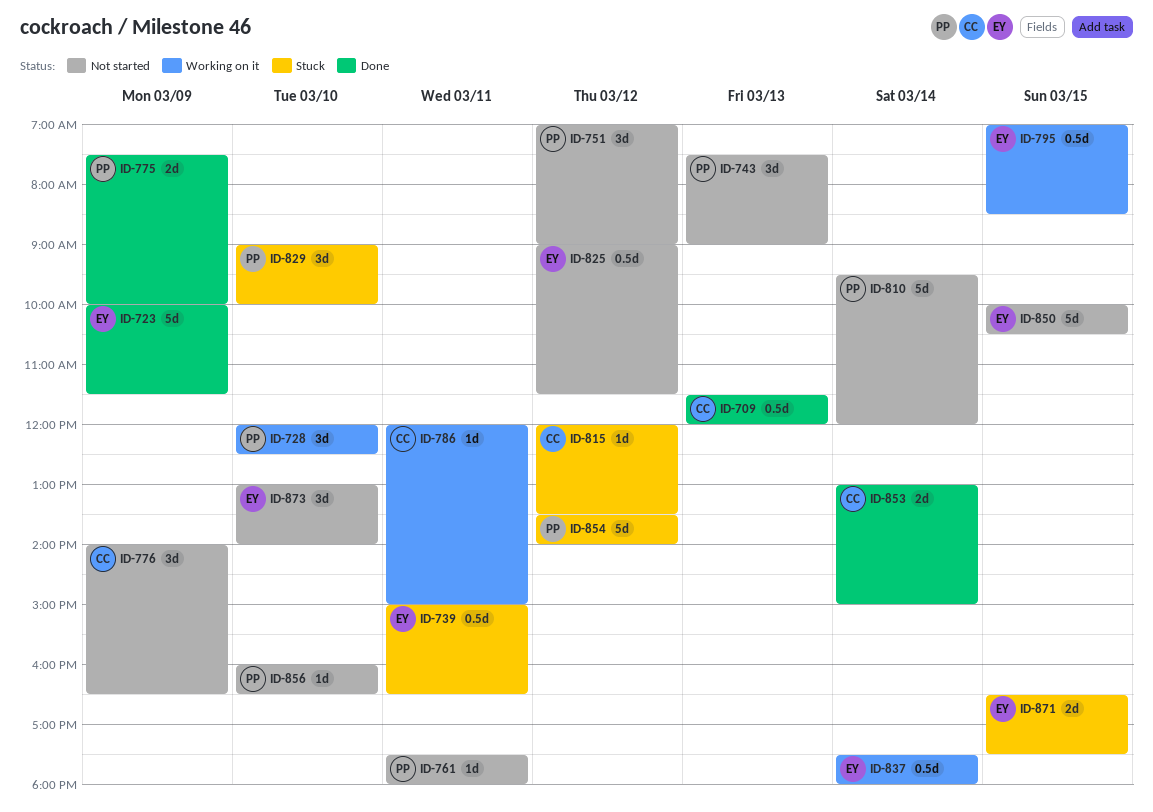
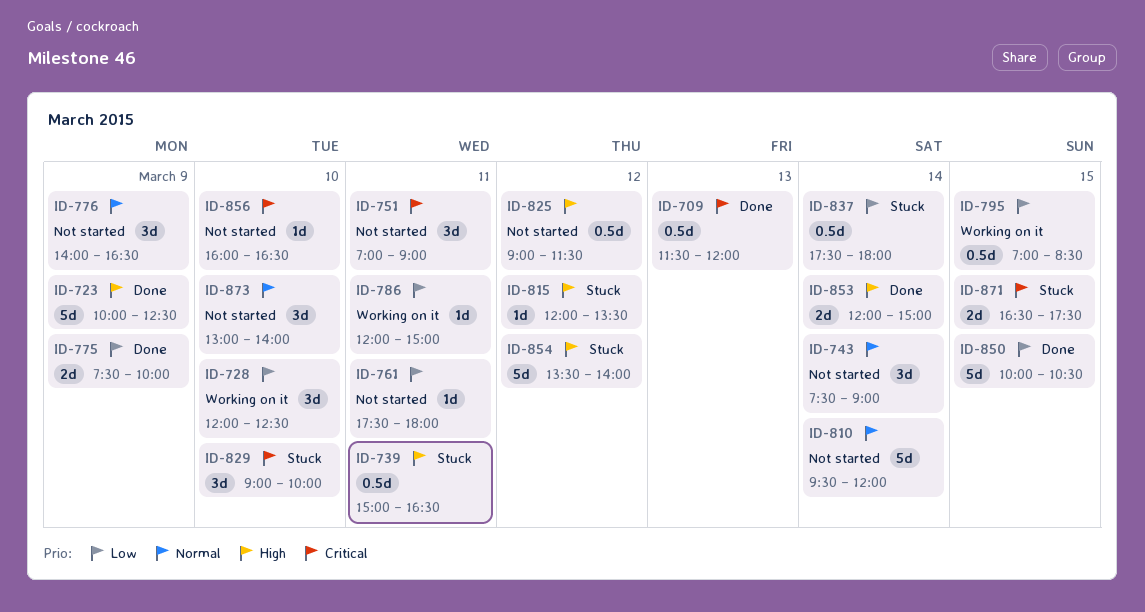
ID-723, ends: 11:30 -> 12:30
ID-743, day: Mar 13 -> Mar 14
ID-751, day: Mar 12 -> Mar 11
ID-837, status: Working on it -> Stuck
ID-850, status: Not started -> Done
ID-853, begins: 13:00 -> 12:00

